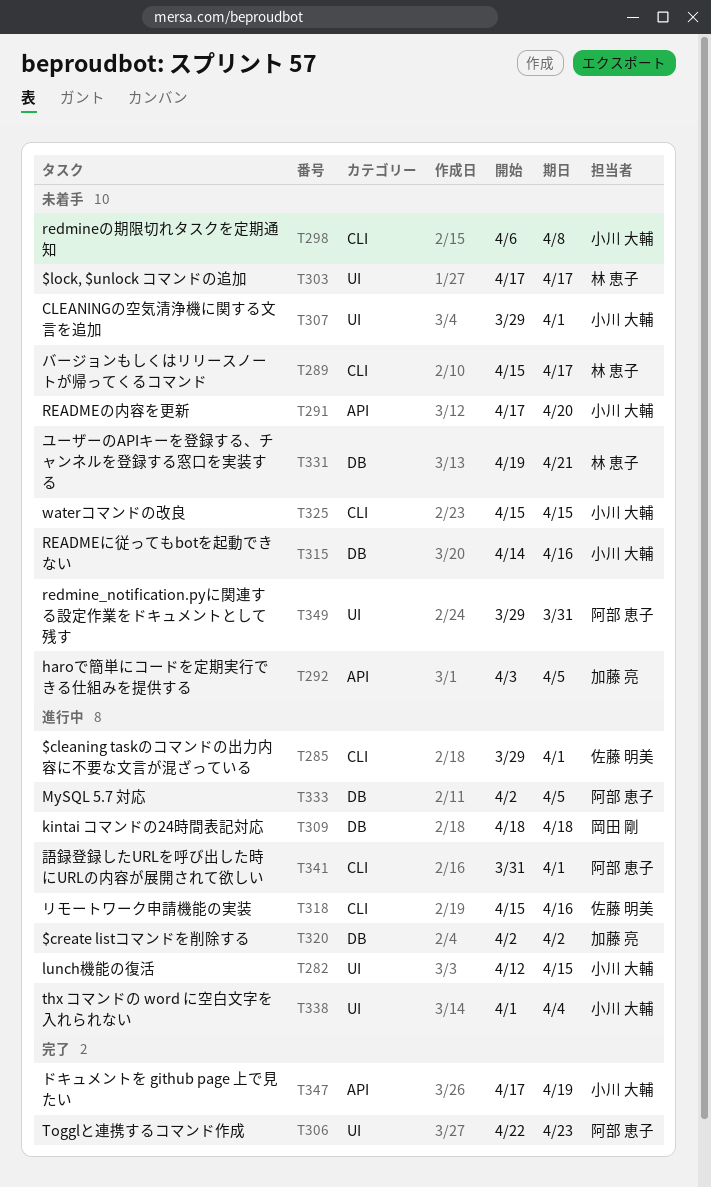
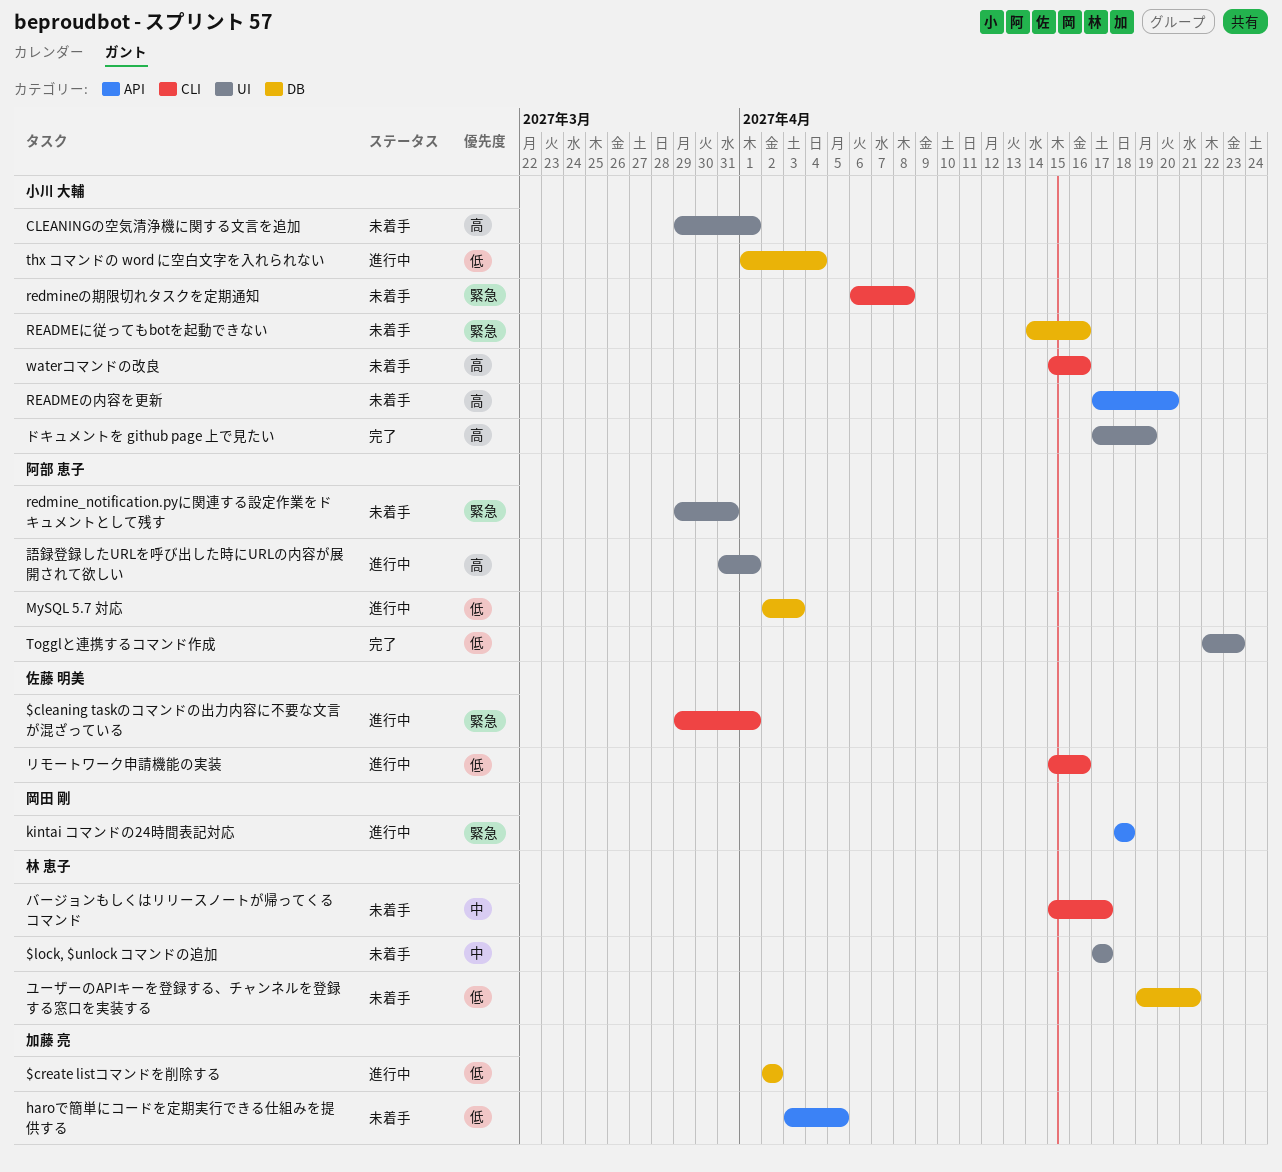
kintai コマンドの24時間表記対応, label: DB -> API
lunch機能の復活: present -> none
MySQL 5.7 対応, due: Apr 5 -> Apr 3
thx コマンドの word に空白文字を入れられない, label: UI -> DB
waterコマンドの改良, due: Apr 15 -> Apr 16
ドキュメントを github page 上で見たい, label: API -> UI
語録登録したURLを呼び出した時にURLの内容が展開されて欲しい, label: CLI -> UI

